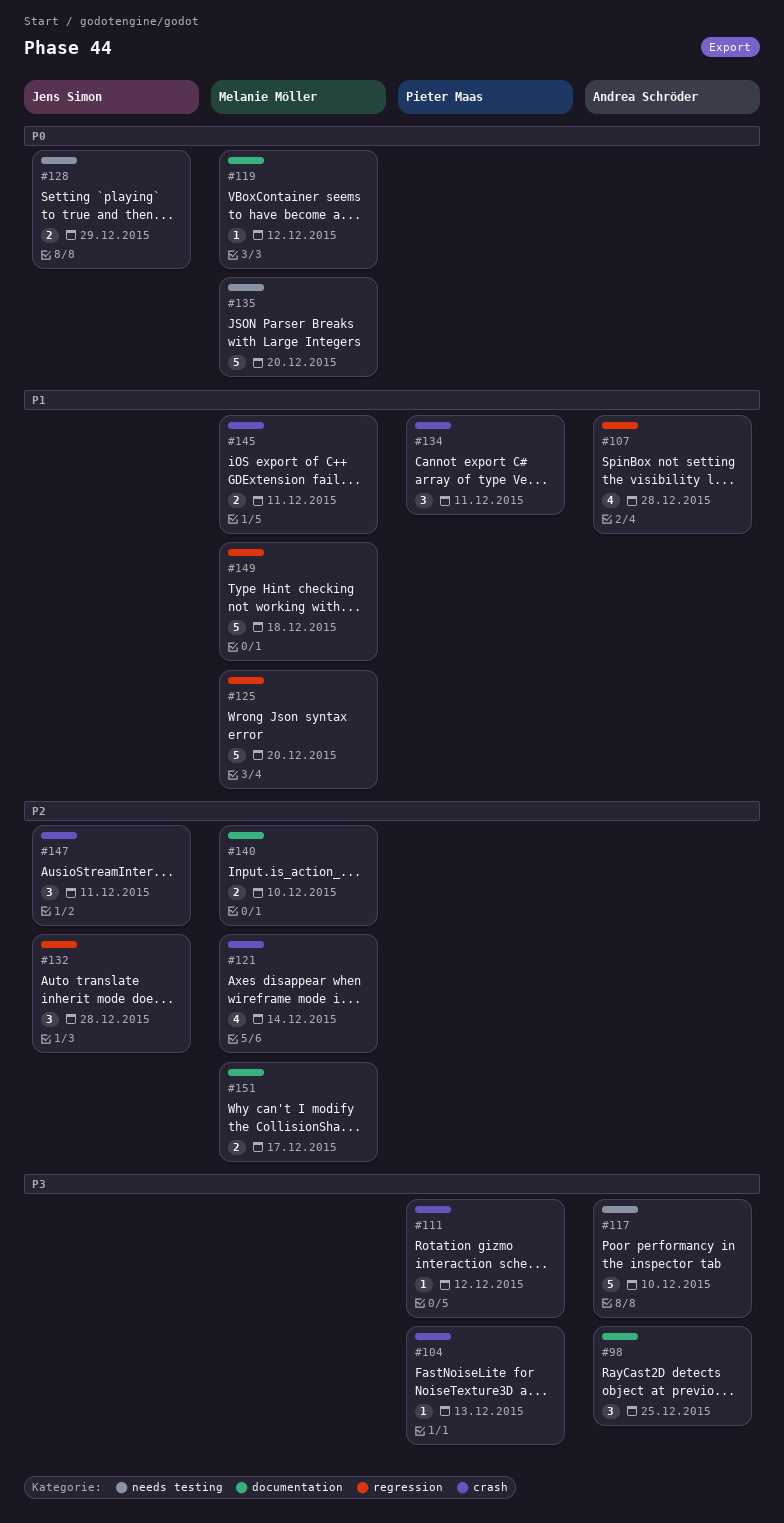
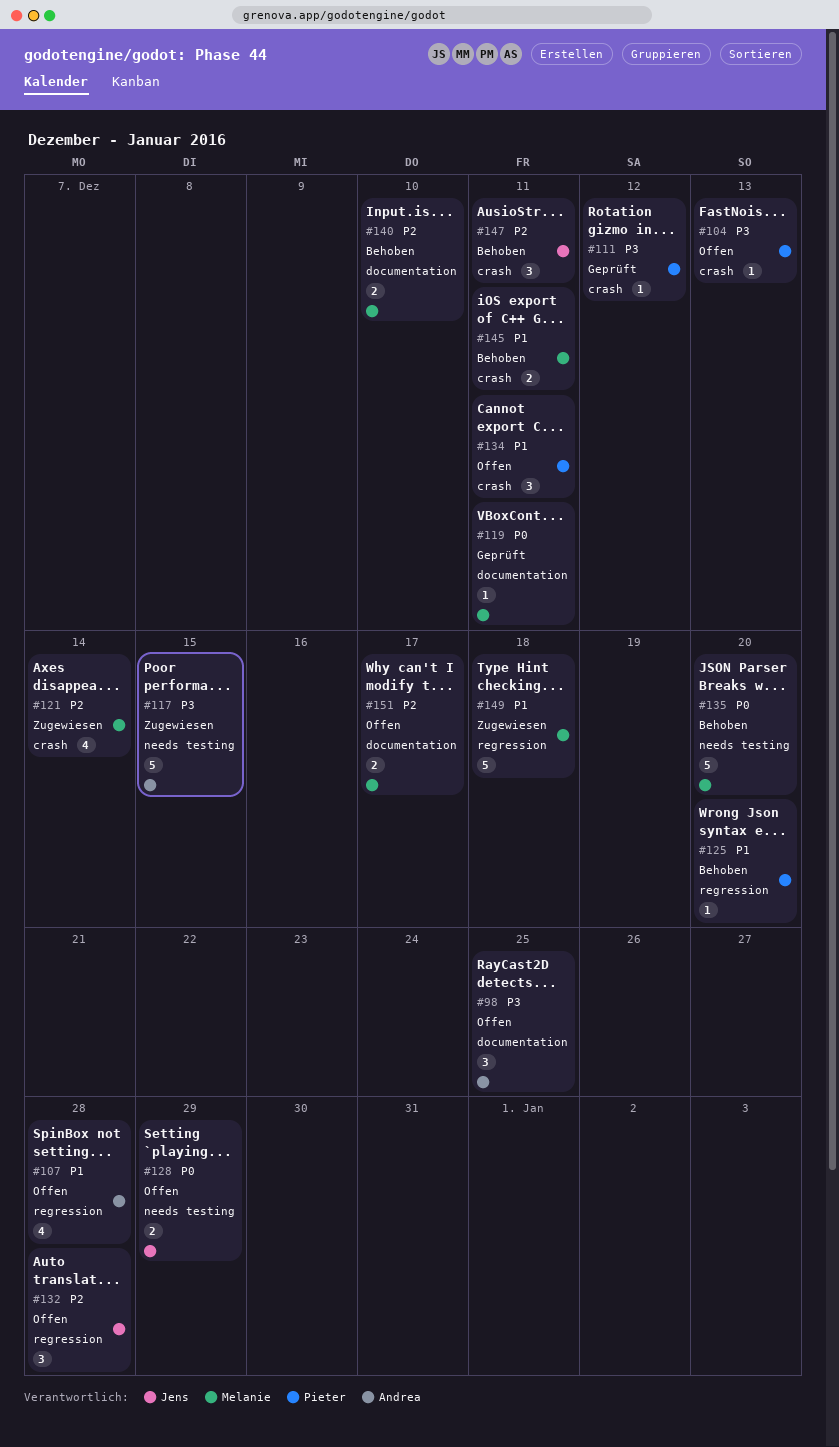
#117, due: Dec 10 -> Dec 15
#119, due: Dec 12 -> Dec 11
#125, owner: Melanie Möller -> Pieter Maas
#125, estimate: 5 -> 1

